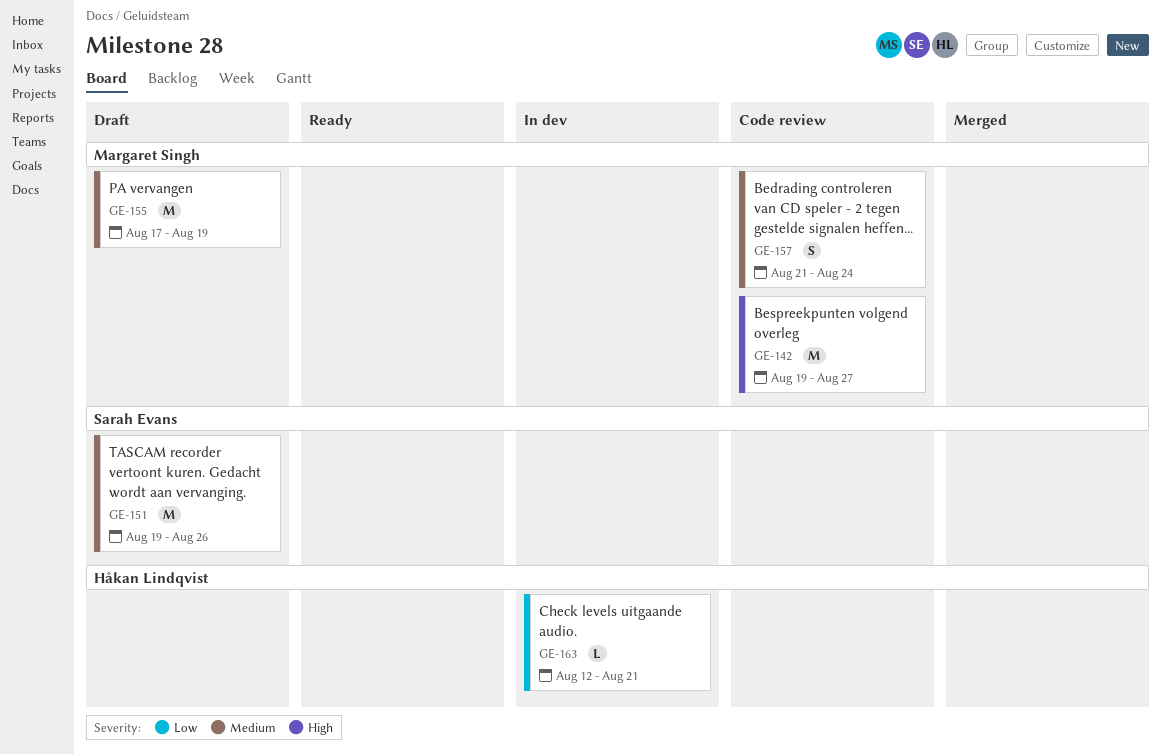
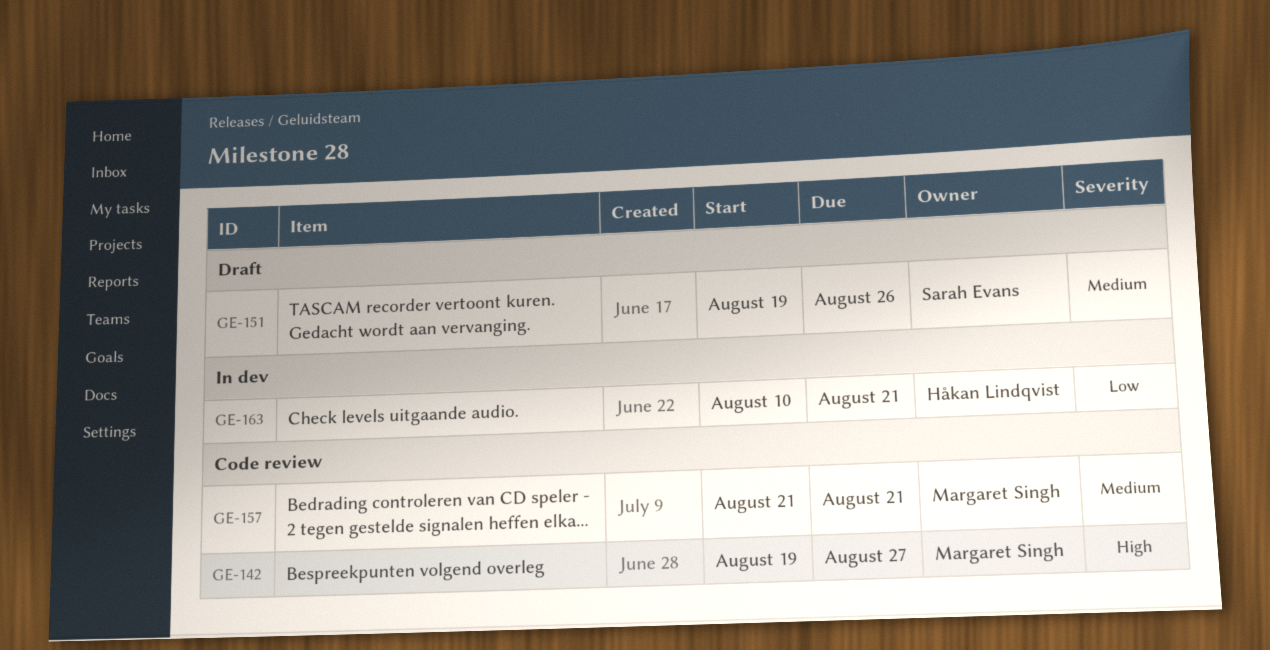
GE-155: present -> none
GE-157, due: Aug 24 -> Aug 21
GE-163, start: Aug 12 -> Aug 10

